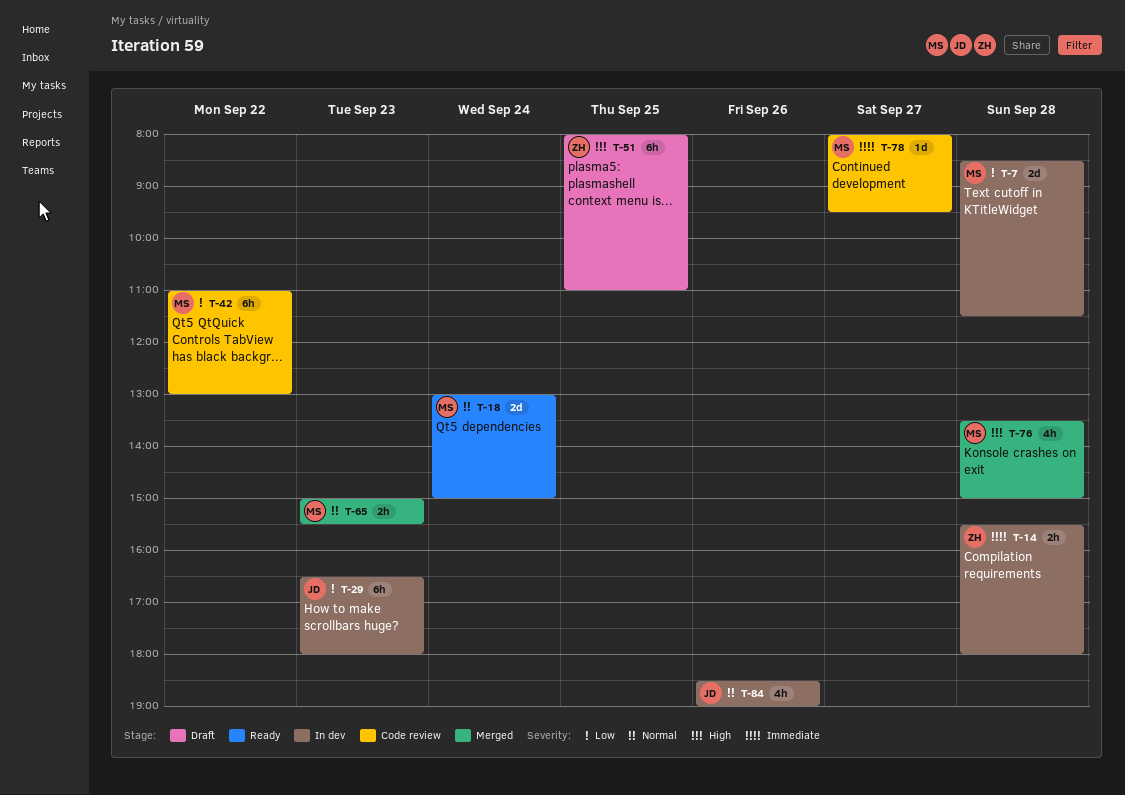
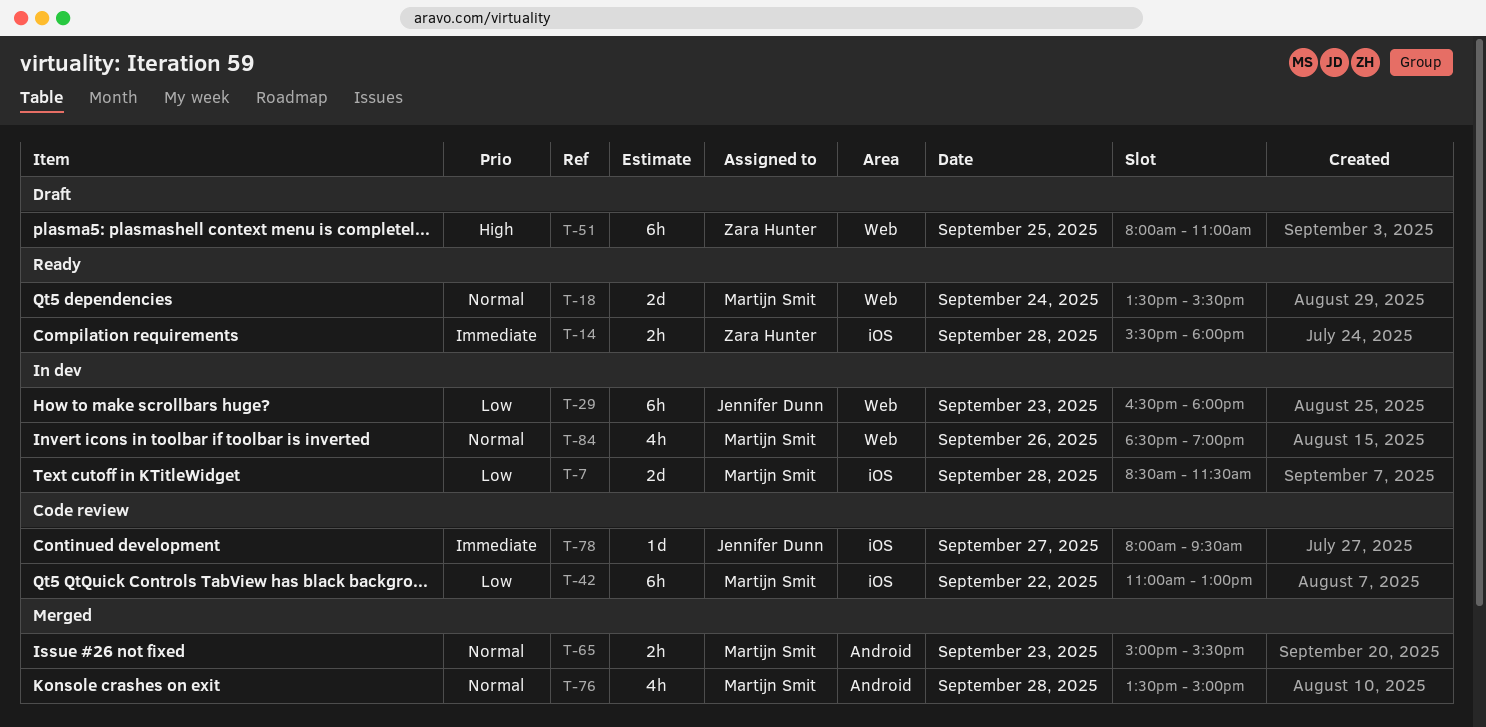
T-14, status: In dev -> Ready
T-18, begins: 13:00 -> 13:30
T-18, ends: 15:00 -> 15:30
T-76, priority: High -> Normal
T-78, owner: Martijn Smit -> Jennifer Dunn
T-84, owner: Jennifer Dunn -> Martijn Smit

